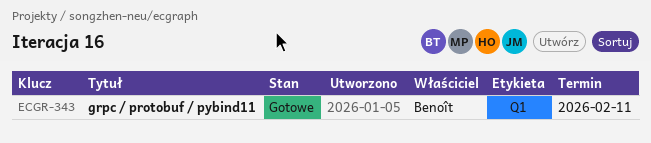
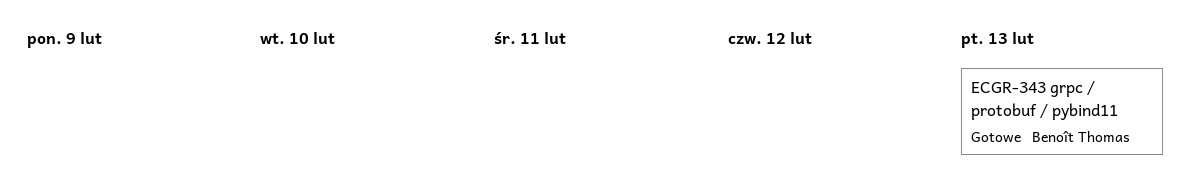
ECGR-343, due: Feb 11 -> Feb 13

